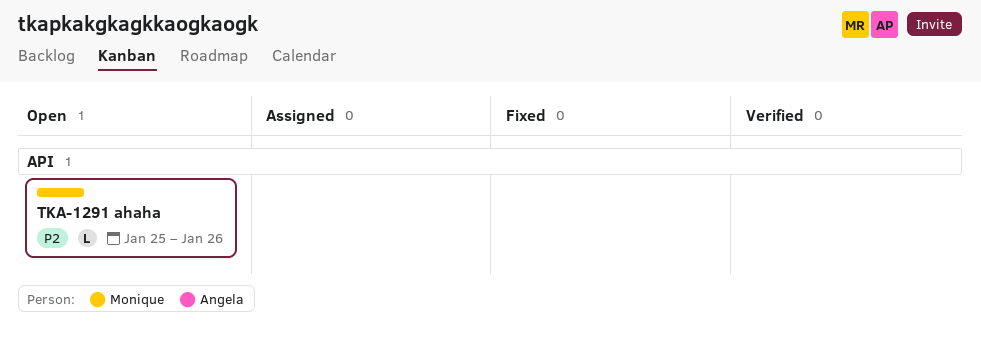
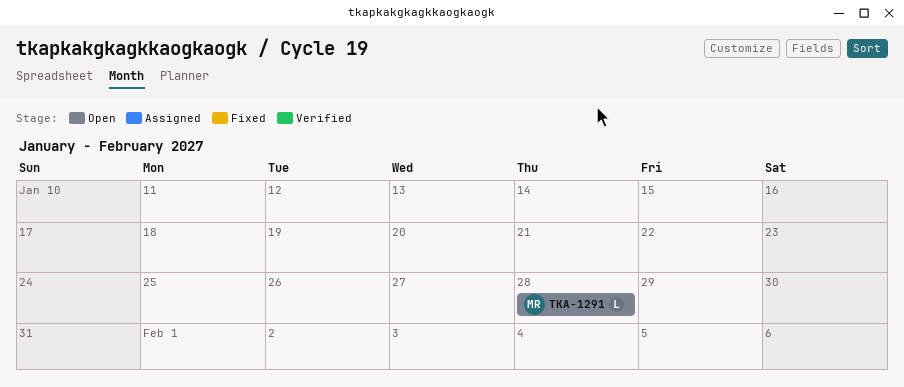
TKA-1291, start: Jan 25 -> Jan 28
TKA-1291, due: Jan 26 -> Jan 28

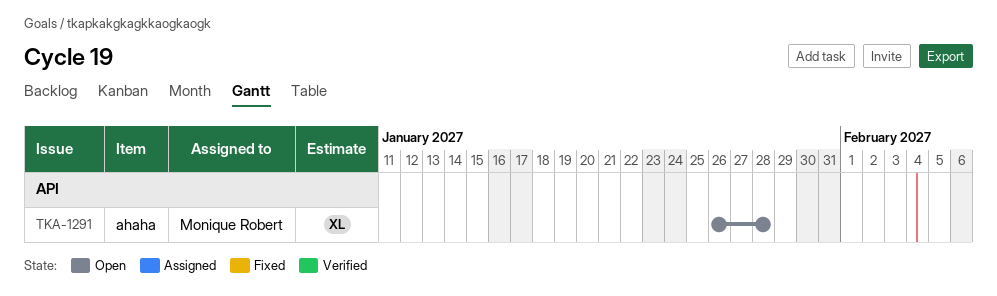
TKA-1291, estimate: L -> XL
TKA-1291, start: Jan 28 -> Jan 26

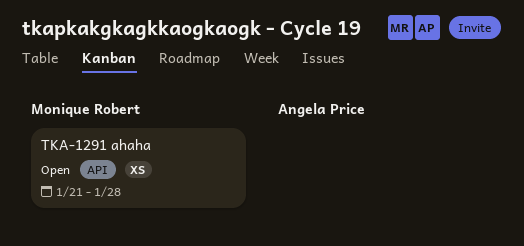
TKA-1291, estimate: XL -> XS
TKA-1291, start: Jan 26 -> Jan 21

